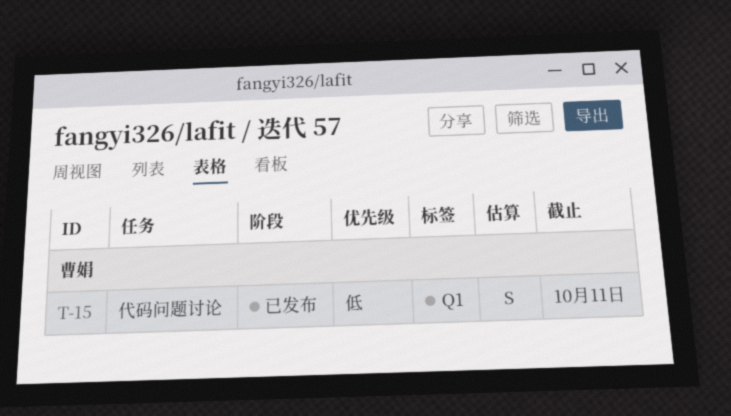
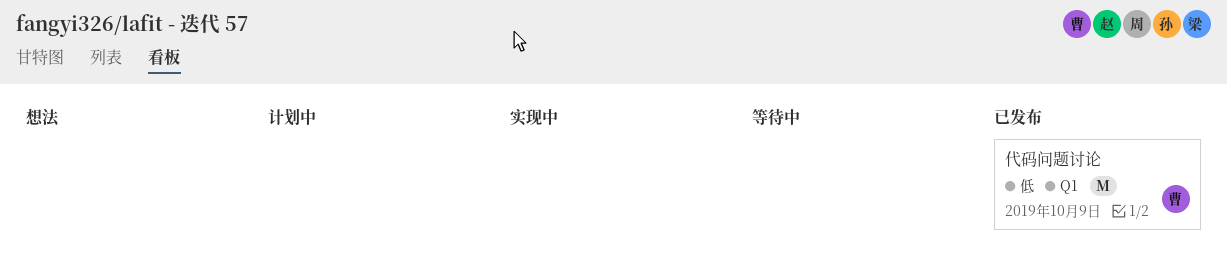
代码问题讨论, estimate: S -> M
代码问题讨论, due: Oct 11 -> Oct 9

